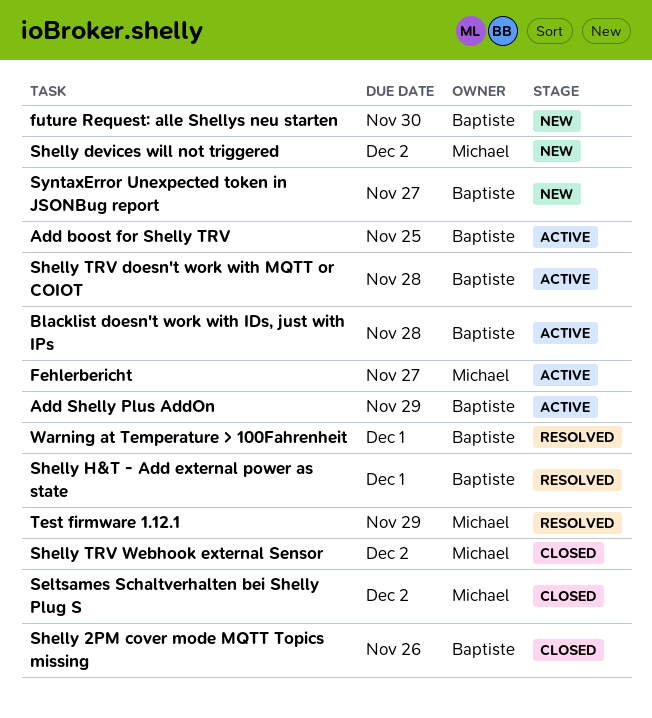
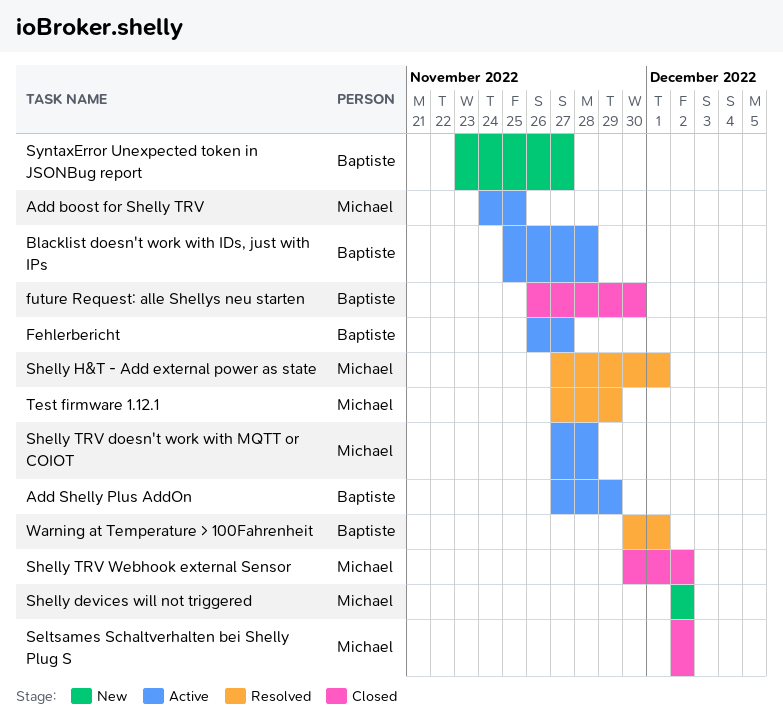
Add boost for Shelly TRV, owner: Baptiste -> Michael
Fehlerbericht, owner: Michael -> Baptiste
future Request: alle Shellys neu starten, status: New -> Closed
Shelly 2PM cover mode MQTT Topics missing: present -> none
Shelly H&T - Add external power as state, owner: Baptiste -> Michael
Shelly TRV doesn't work with MQTT or COIOT, owner: Baptiste -> Michael

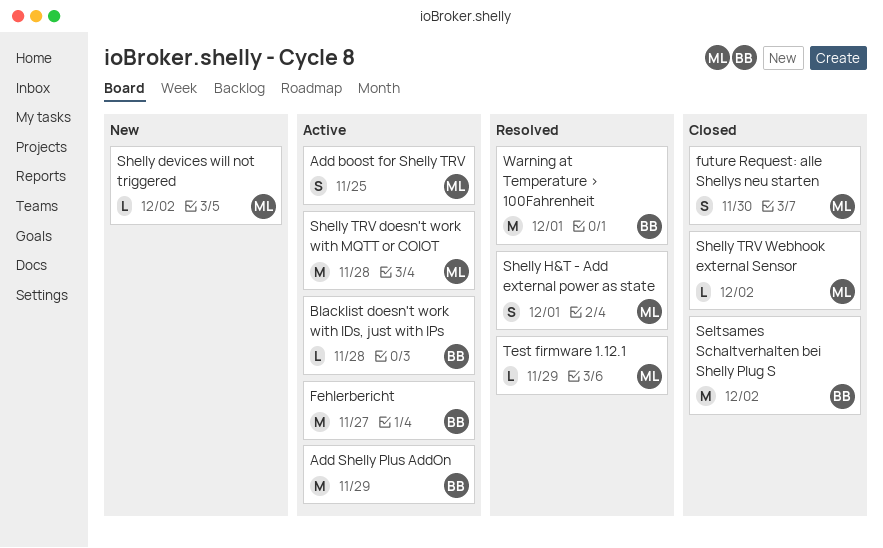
future Request: alle Shellys neu starten, owner: Baptiste -> Michael
Seltsames Schaltverhalten bei Shelly Plug S, owner: Michael -> Baptiste
SyntaxError Unexpected token in JSONBug report: present -> none

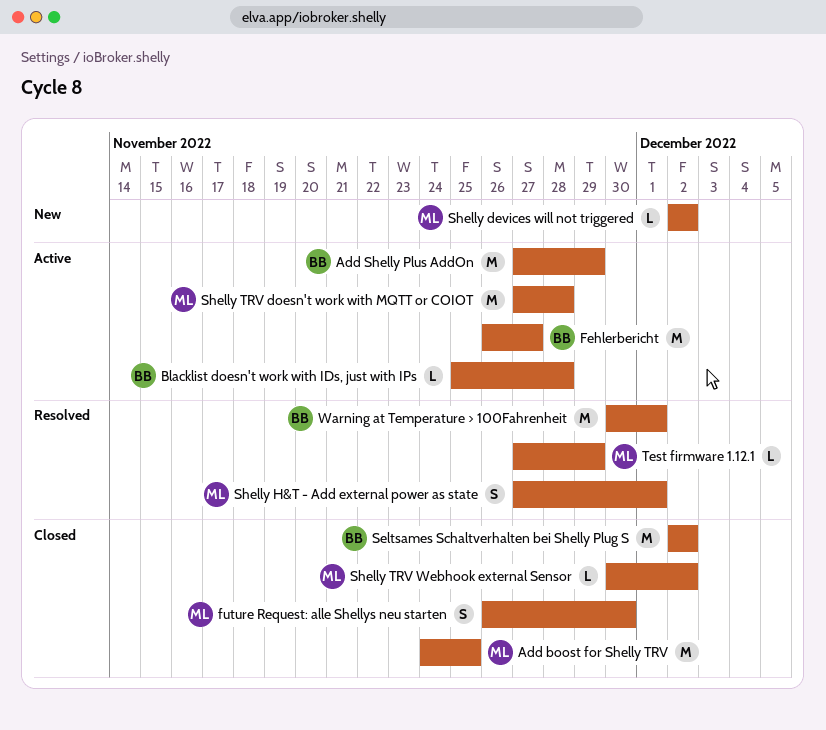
Add boost for Shelly TRV, status: Active -> Closed
Add boost for Shelly TRV, estimate: S -> M

